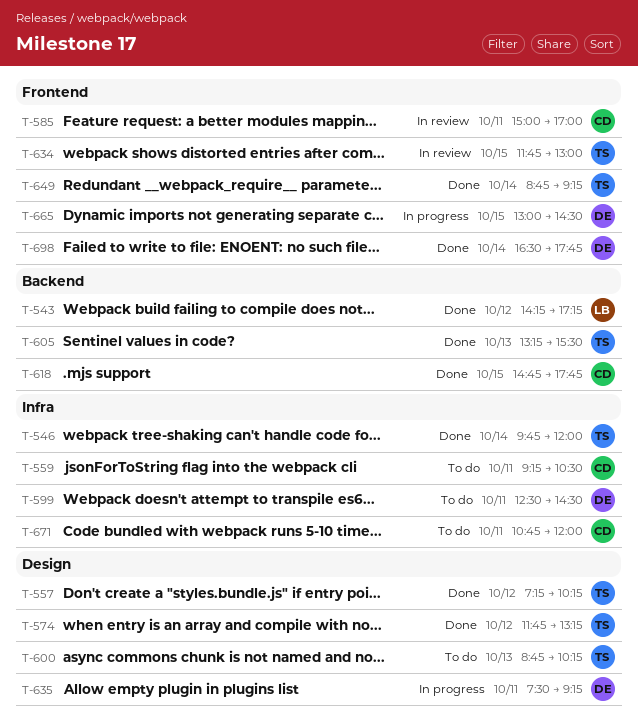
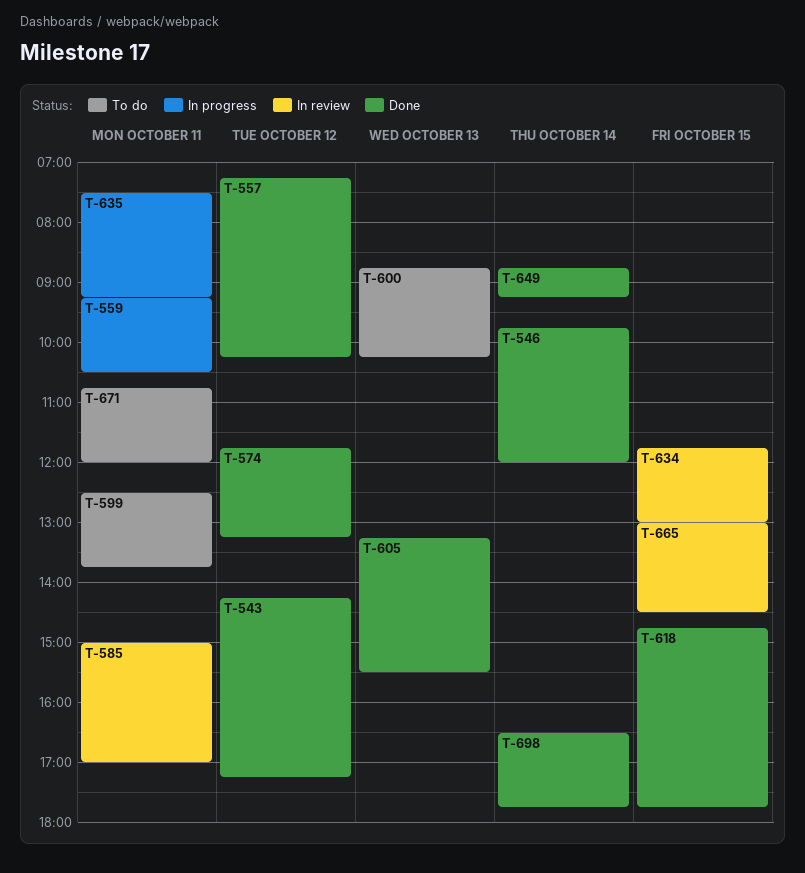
T-559, status: To do -> In progress
T-599, ends: 14:30 -> 13:45
T-665, status: In progress -> In review

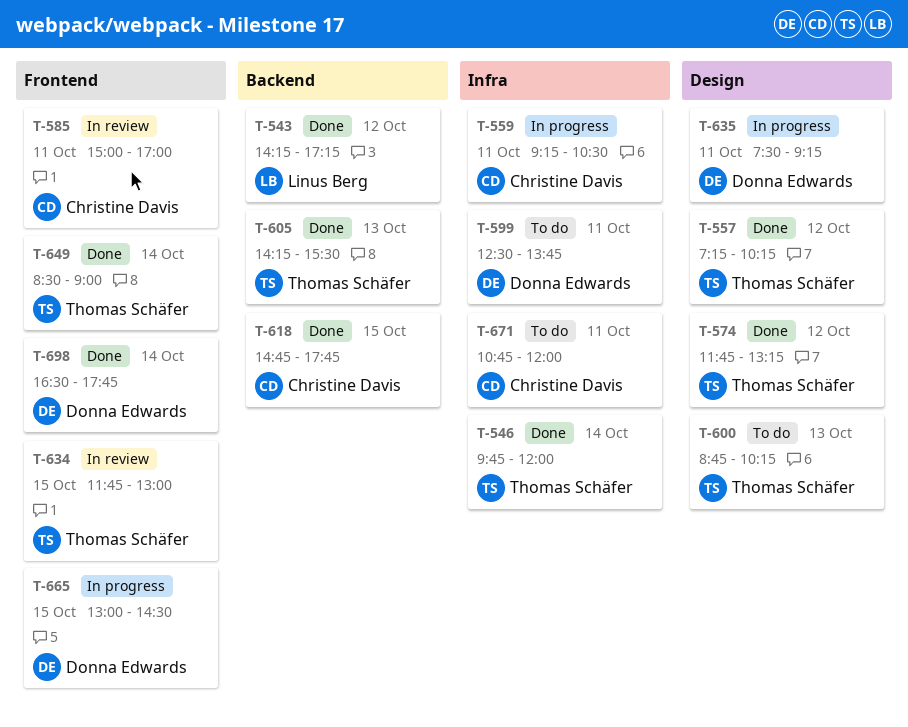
T-605, begins: 13:15 -> 14:15
T-649, begins: 08:45 -> 08:30
T-649, ends: 09:15 -> 09:00
T-665, status: In review -> In progress

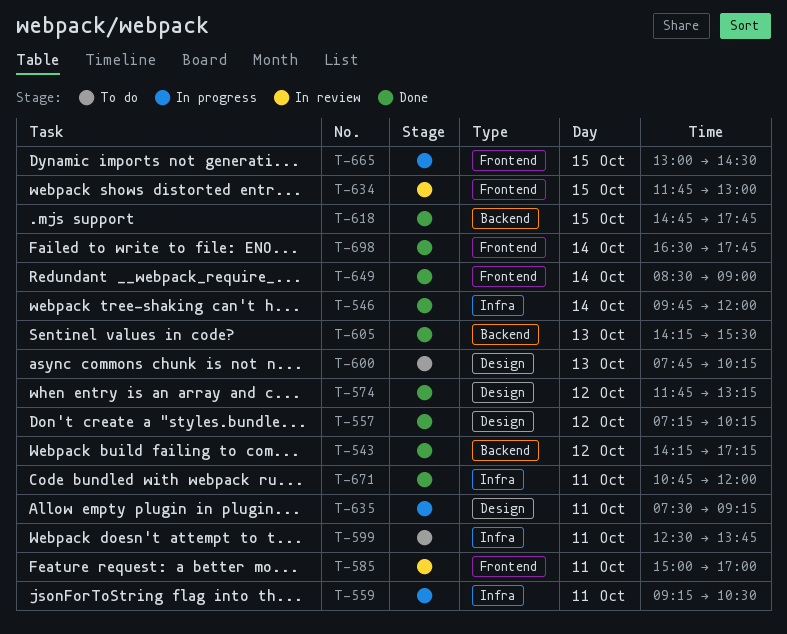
T-600, begins: 08:45 -> 07:45
T-671, status: To do -> Done

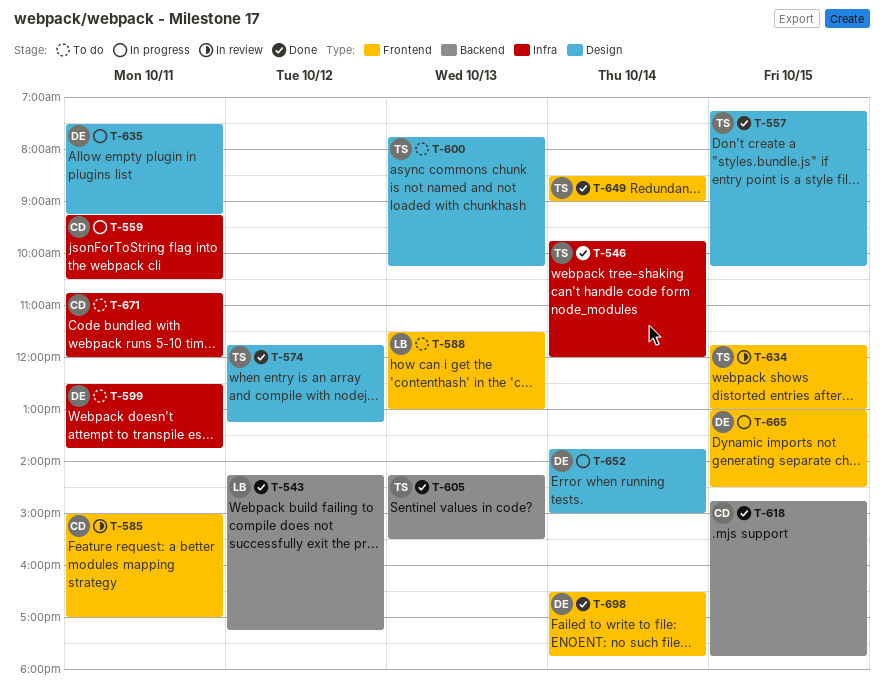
T-557, day: Oct 12 -> Oct 15
T-588: none -> present
T-652: none -> present
T-671, status: Done -> To do

